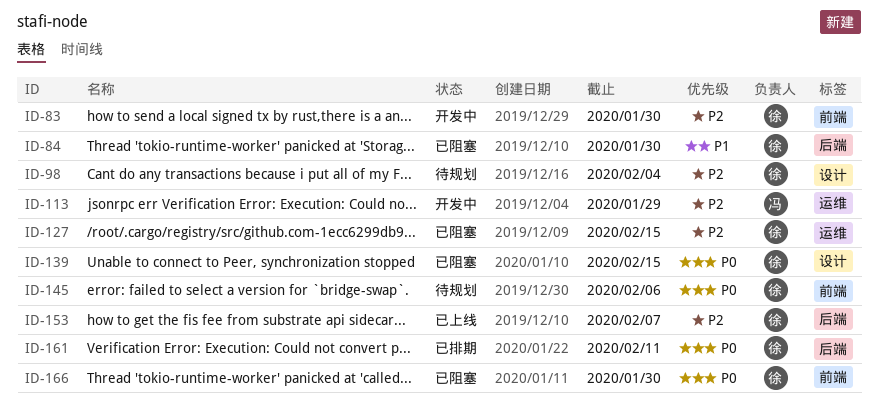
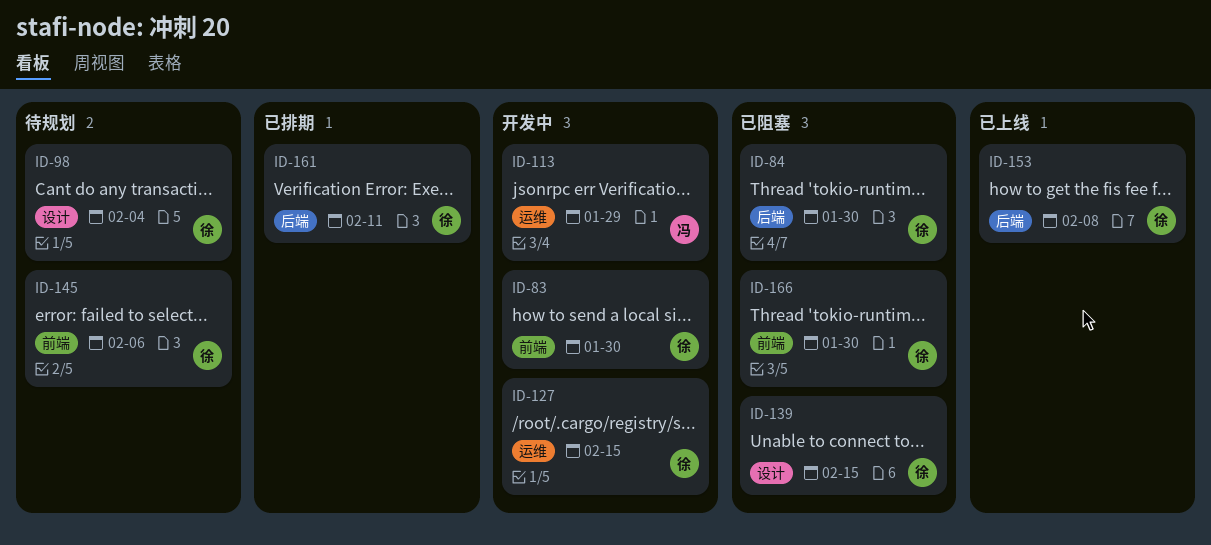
ID-127, status: 已阻塞 -> 开发中
ID-153, due: Feb 7 -> Feb 8

